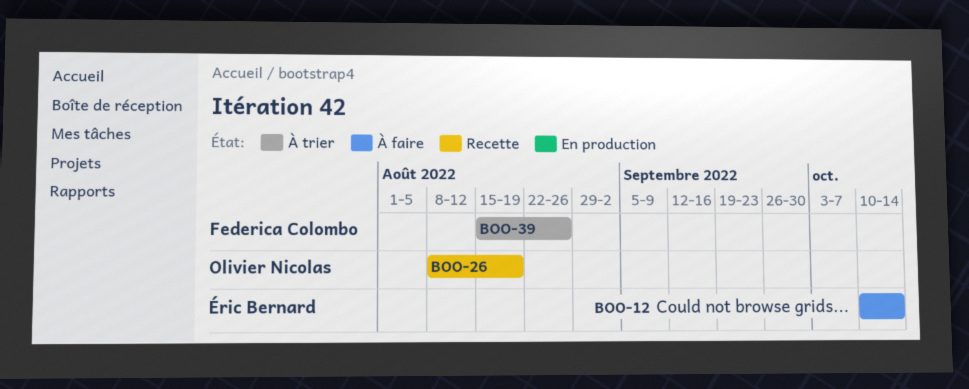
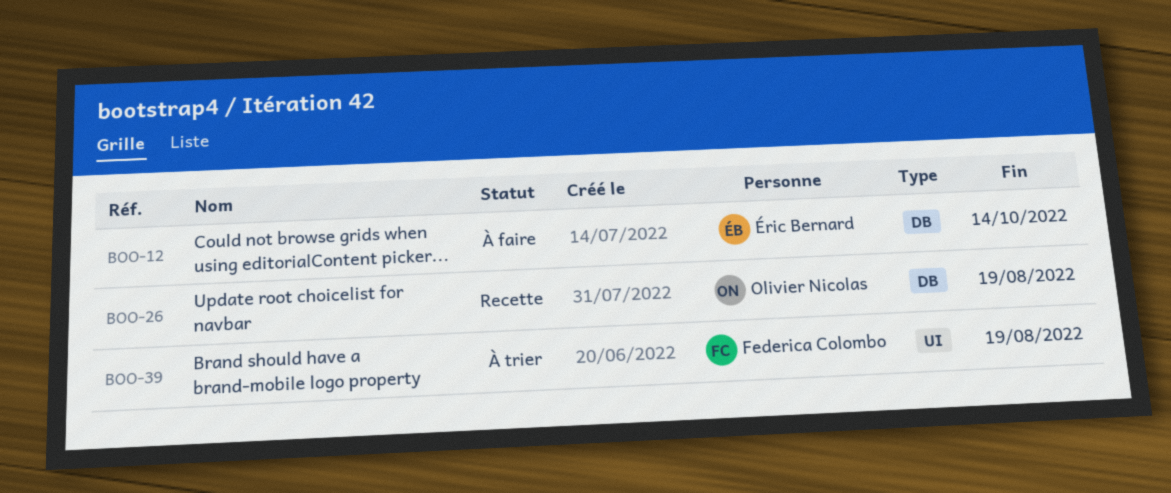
BOO-39, due: Aug 26 -> Aug 19

